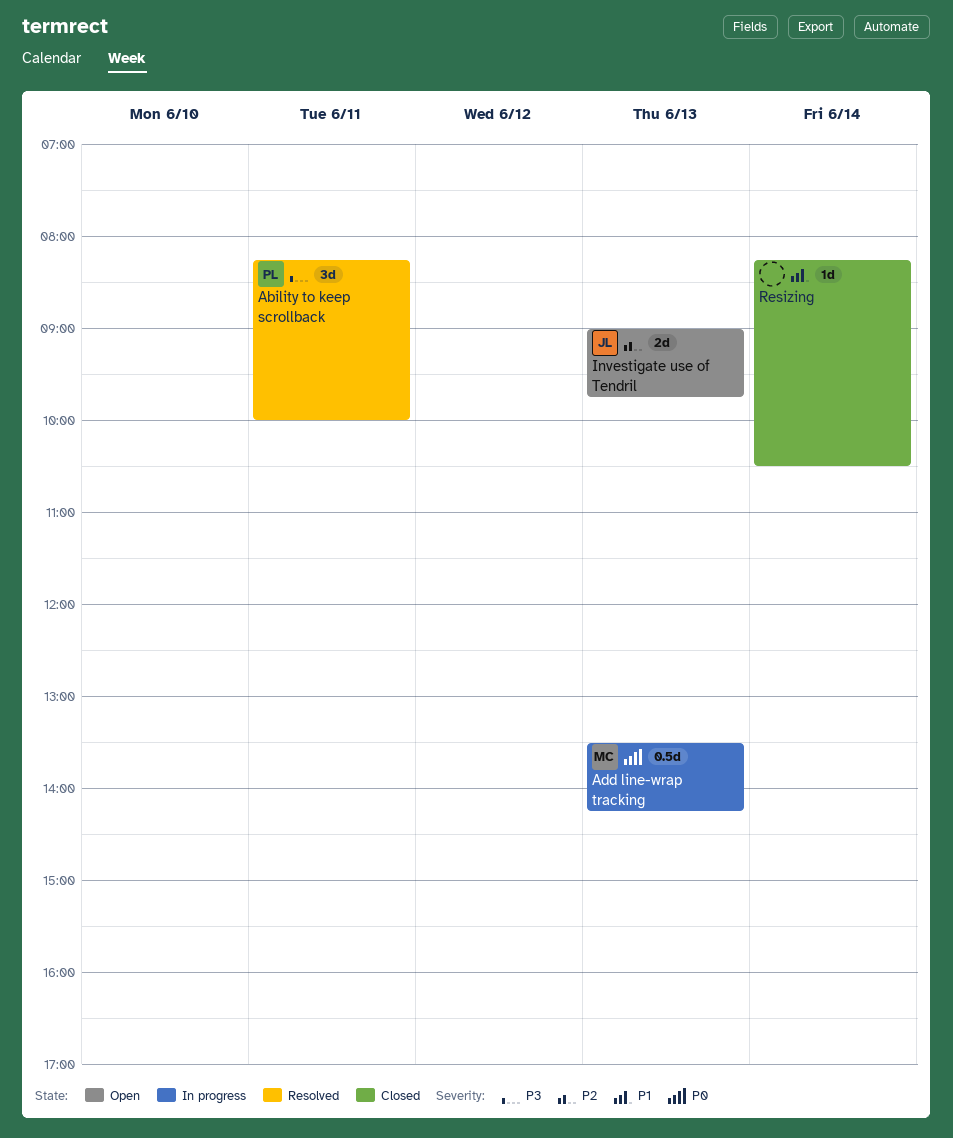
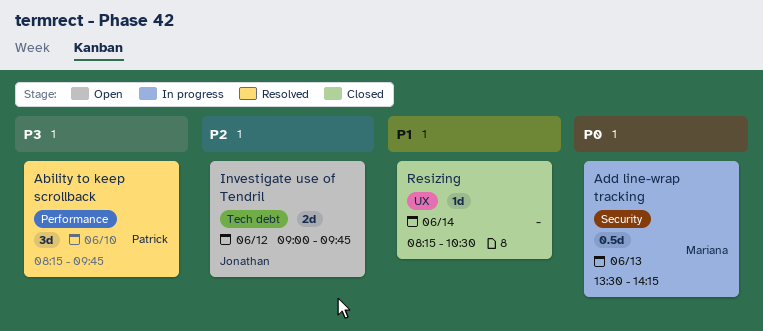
Ability to keep scrollback, day: Jun 11 -> Jun 10
Ability to keep scrollback, ends: 10:00 -> 09:45
Investigate use of Tendril, day: Jun 13 -> Jun 12

